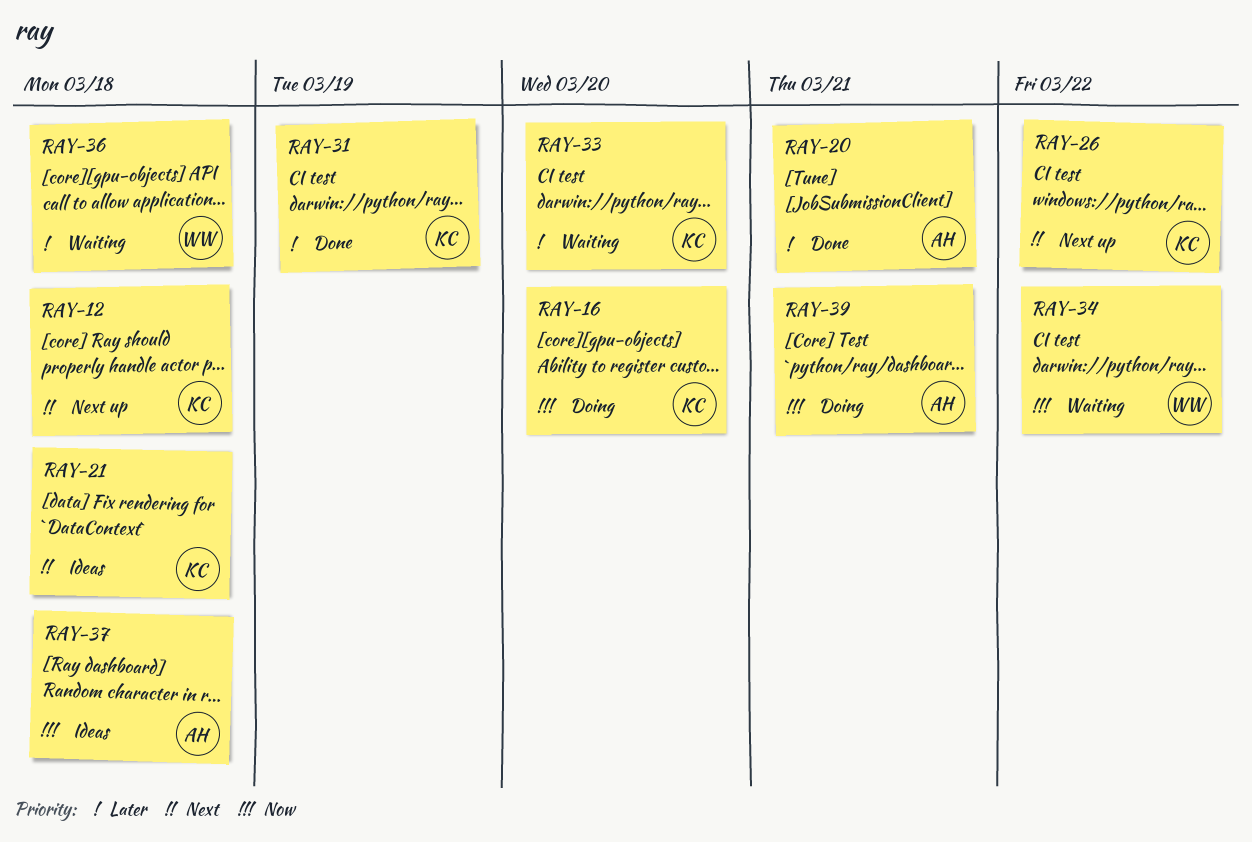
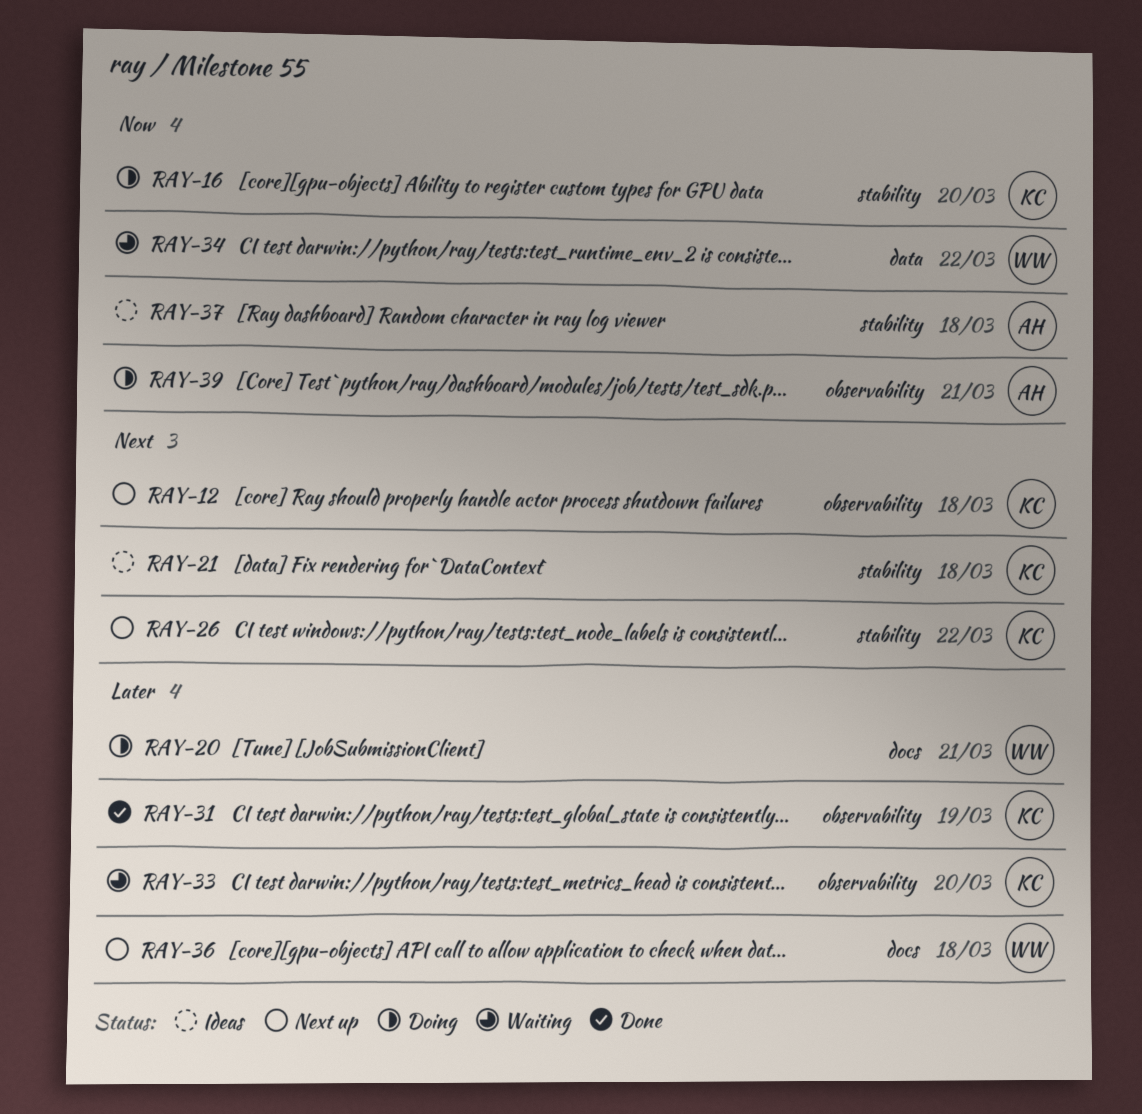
RAY-20, status: Done -> Doing
RAY-20, owner: AH -> WW
RAY-36, status: Waiting -> Next up

